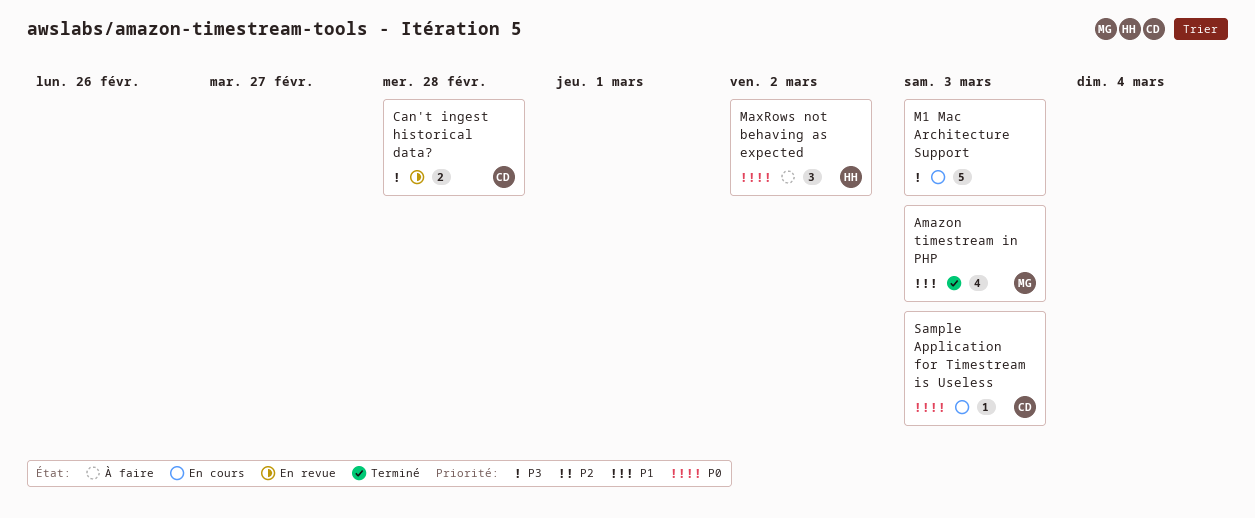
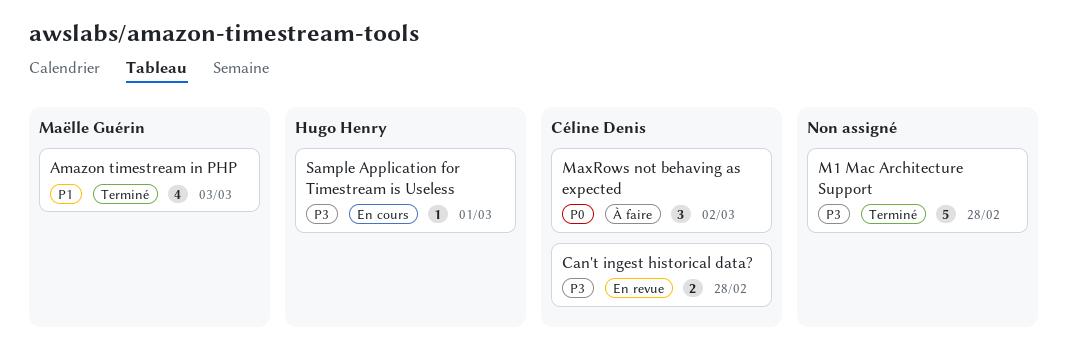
M1 Mac Architecture Support, status: En cours -> Terminé
M1 Mac Architecture Support, due: Mar 3 -> Feb 28
MaxRows not behaving as expected, owner: Hugo Henry -> Céline Denis
Sample Application for Timestream is Useless, owner: Céline Denis -> Hugo Henry
Sample Application for Timestream is Useless, priority: P0 -> P3
Sample Application for Timestream is Useless, due: Mar 3 -> Mar 1

